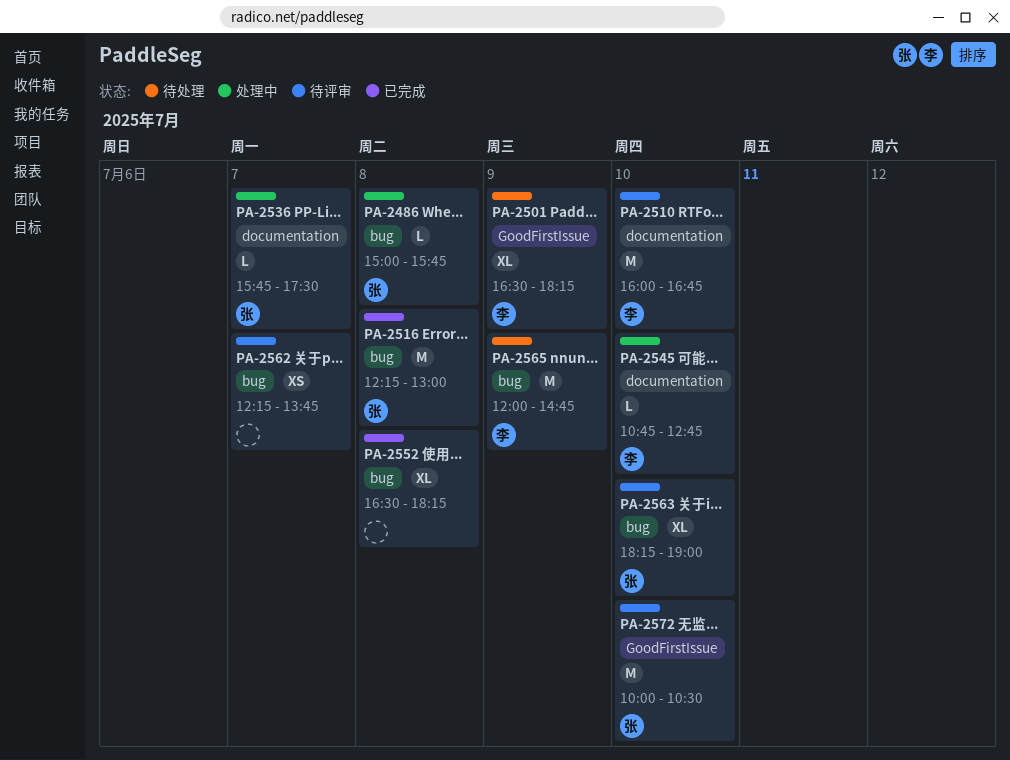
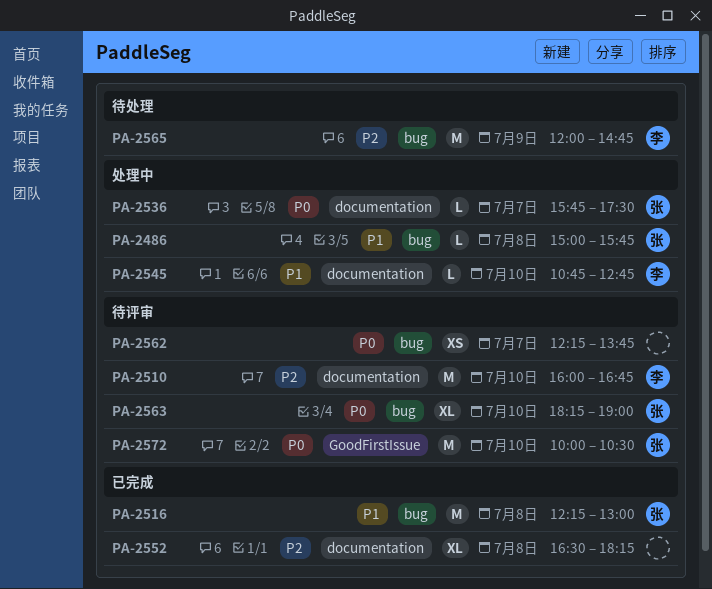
PA-2501: present -> none
PA-2552, label: bug -> documentation

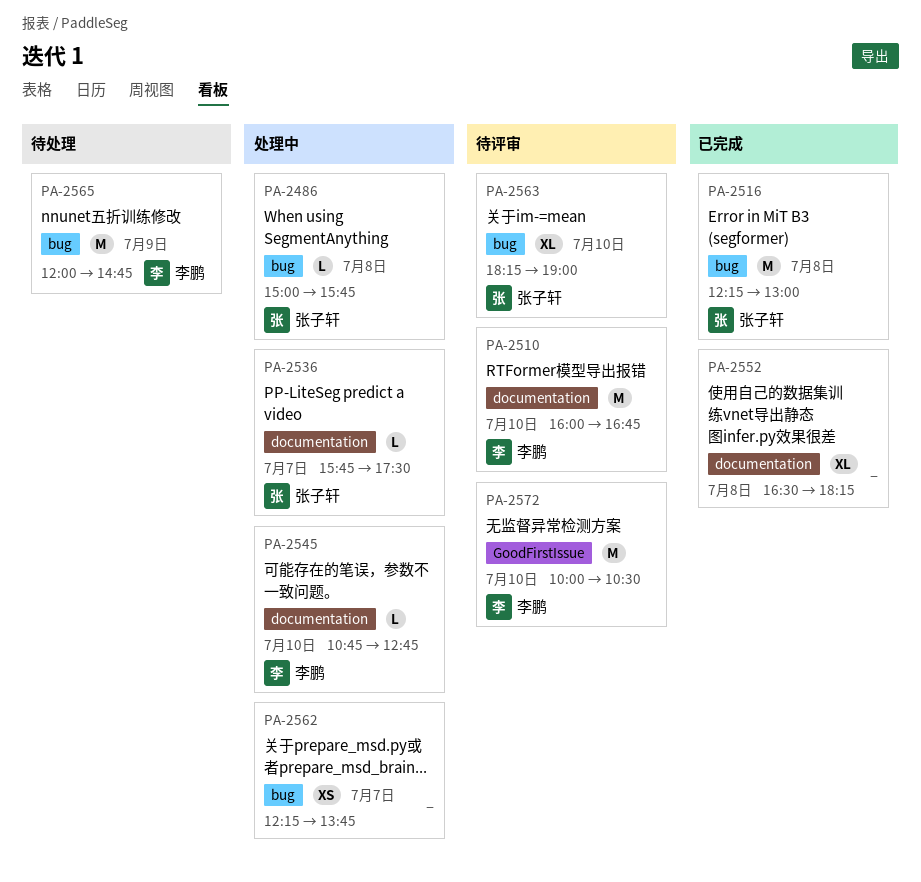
PA-2562, status: 待评审 -> 处理中
PA-2572, owner: 张子轩 -> 李鹏

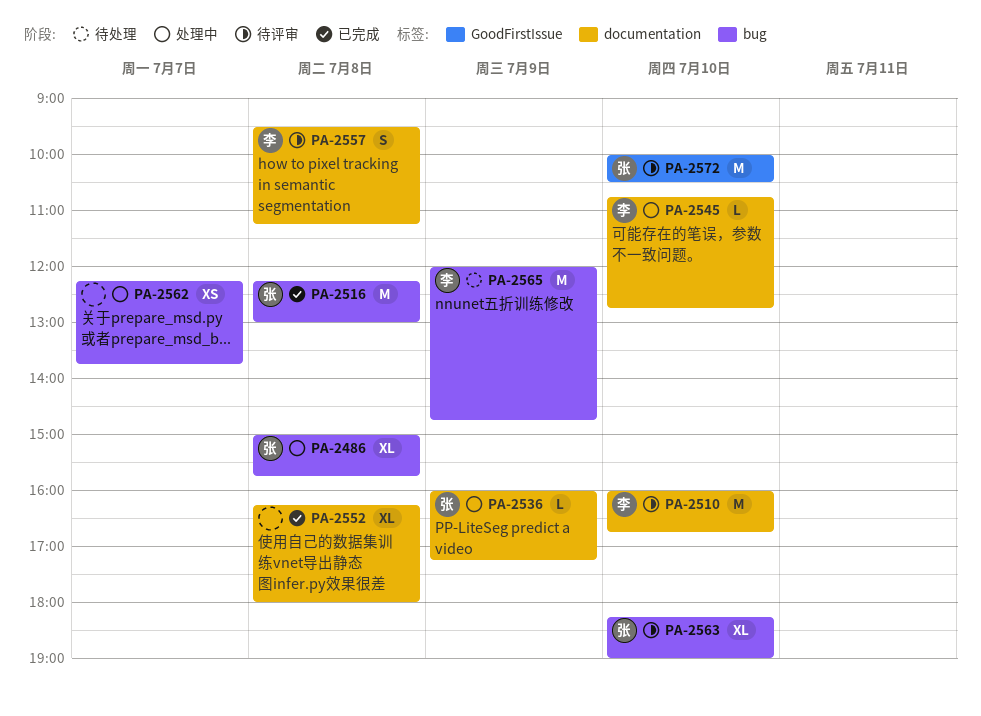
PA-2486, estimate: L -> XL
PA-2536, day: Jul 7 -> Jul 9
PA-2536, begins: 15:45 -> 16:00
PA-2536, ends: 17:30 -> 17:15
PA-2552, begins: 16:30 -> 16:15
PA-2552, ends: 18:15 -> 18:00
PA-2557: none -> present
PA-2572, owner: 李鹏 -> 张子轩

